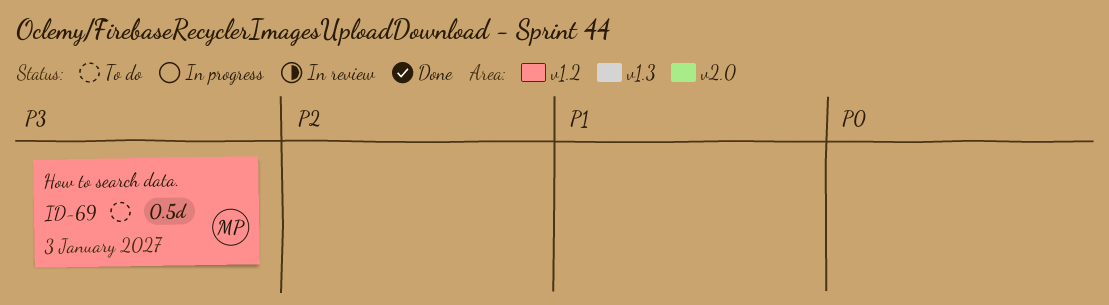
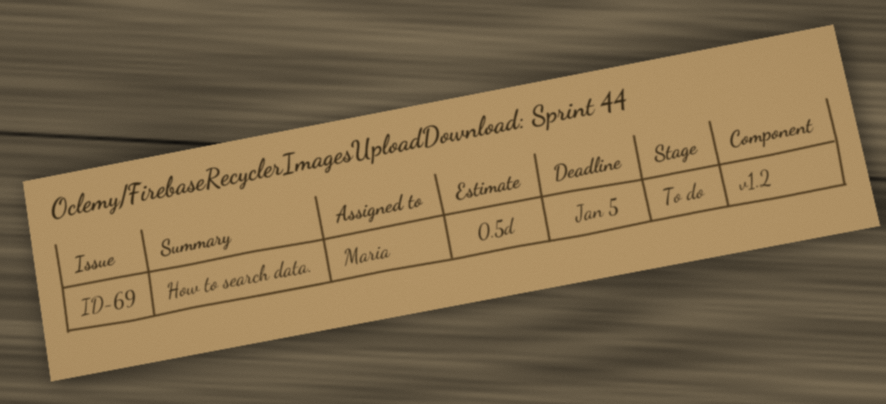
ID-69, due: Jan 3 -> Jan 5

